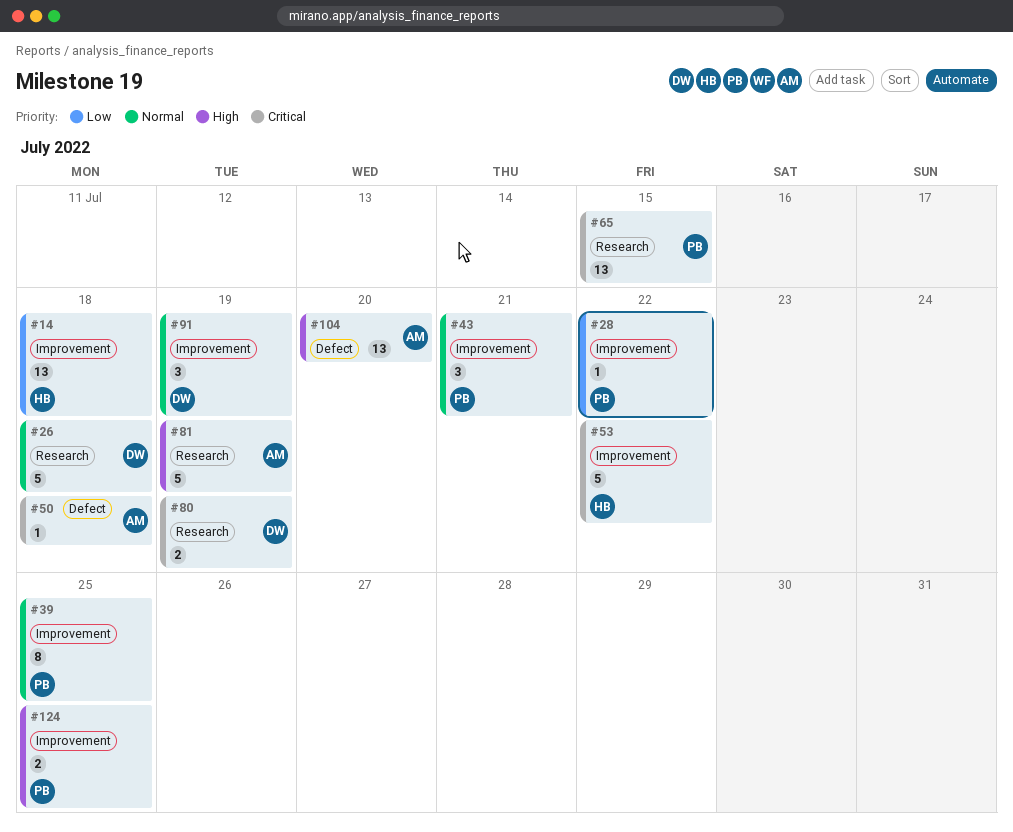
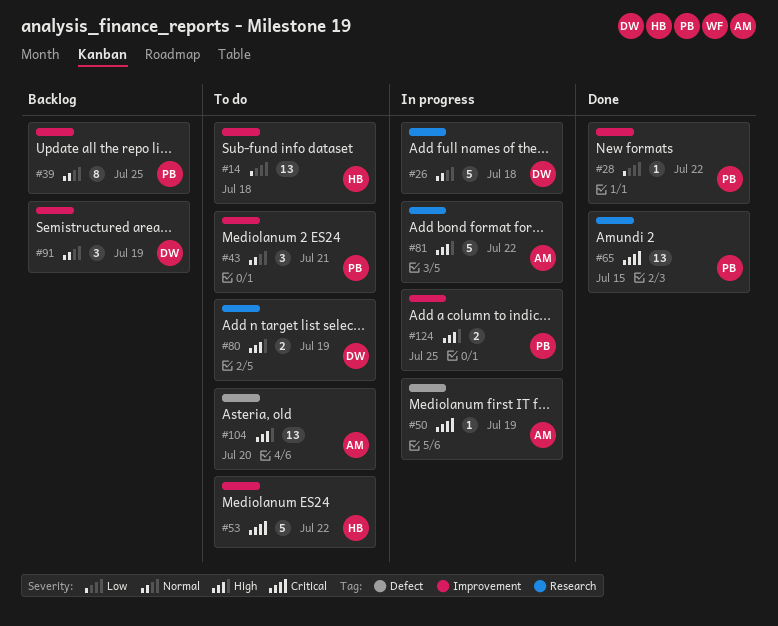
#50, due: Jul 18 -> Jul 19
#80, priority: Critical -> High
#81, due: Jul 19 -> Jul 22

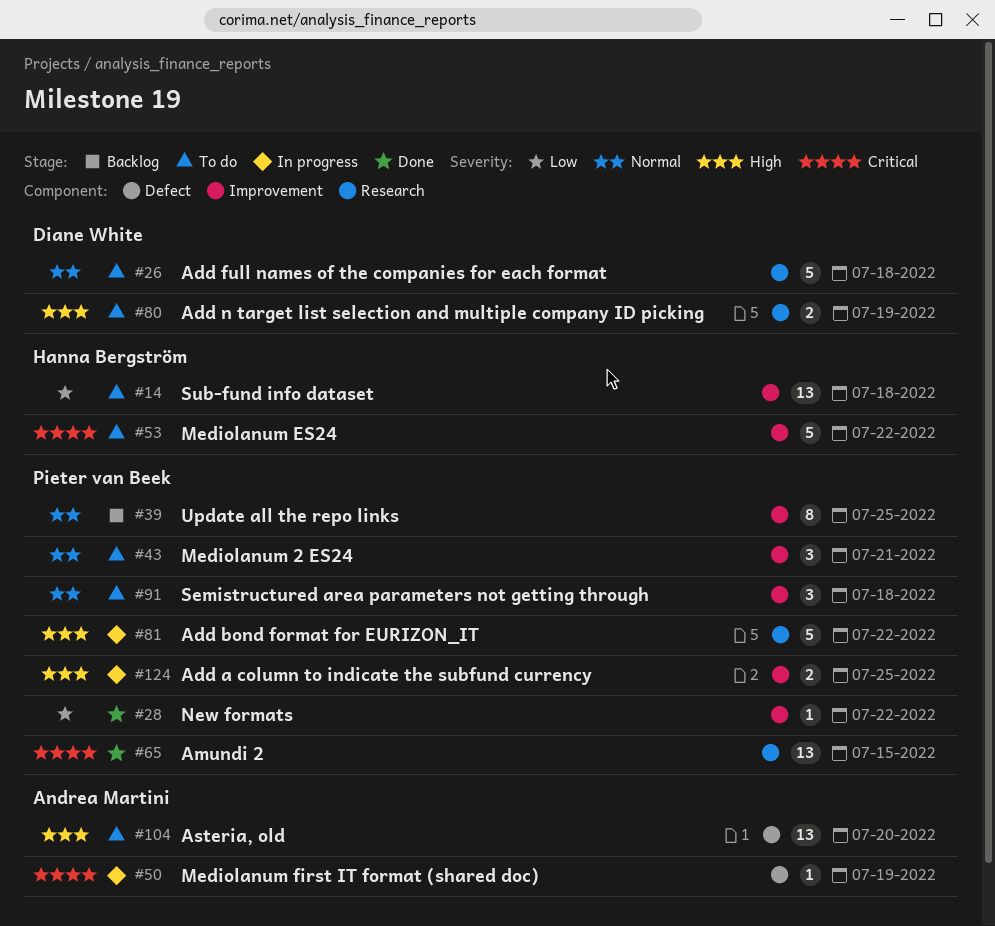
#26, status: In progress -> To do
#81, owner: Andrea Martini -> Pieter van Beek
#91, status: Backlog -> To do
#91, owner: Diane White -> Pieter van Beek
#91, due: Jul 19 -> Jul 18

